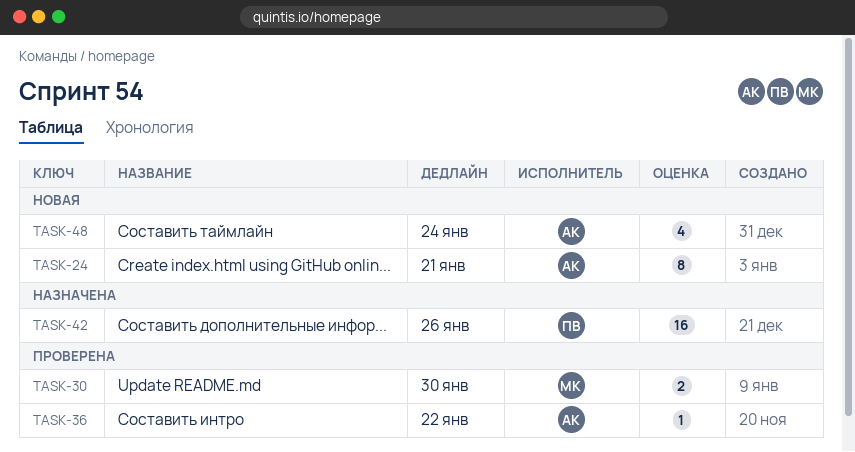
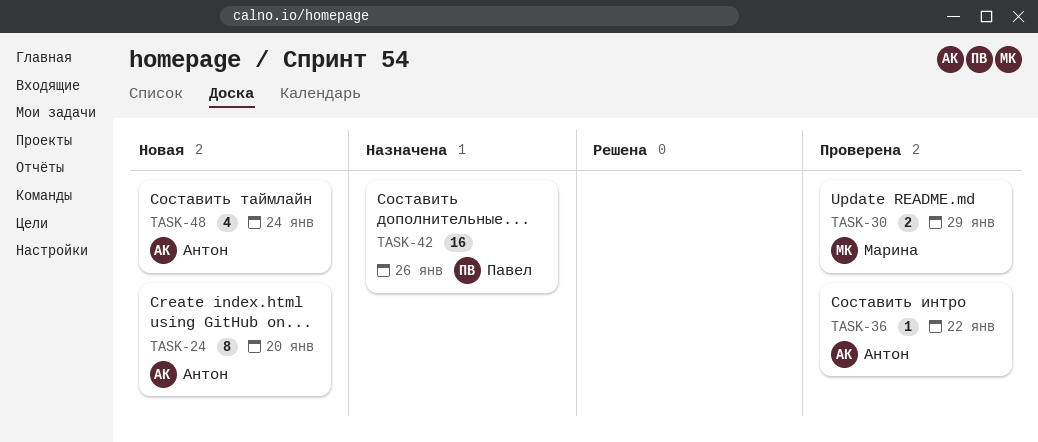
TASK-24, due: Jan 21 -> Jan 20
TASK-30, due: Jan 30 -> Jan 29

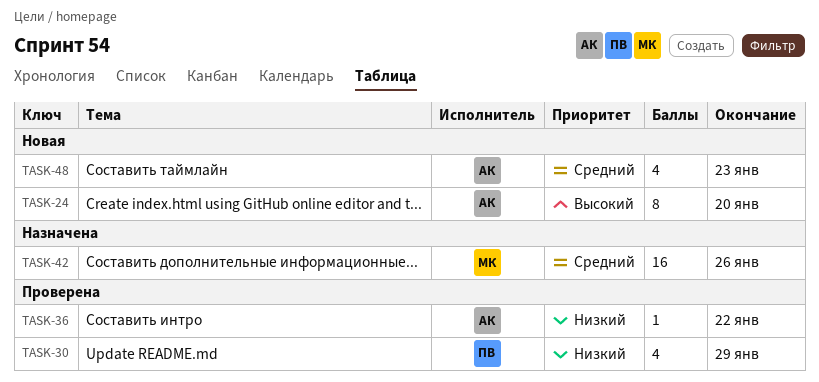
TASK-30, owner: Марина -> Павел
TASK-30, estimate: 2 -> 4
TASK-42, owner: Павел -> Марина
TASK-48, due: Jan 24 -> Jan 23

